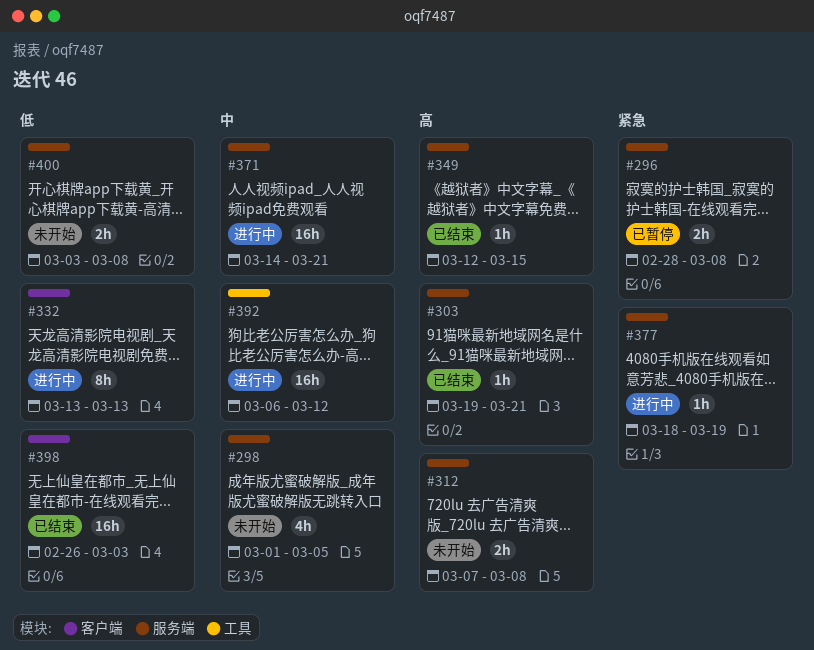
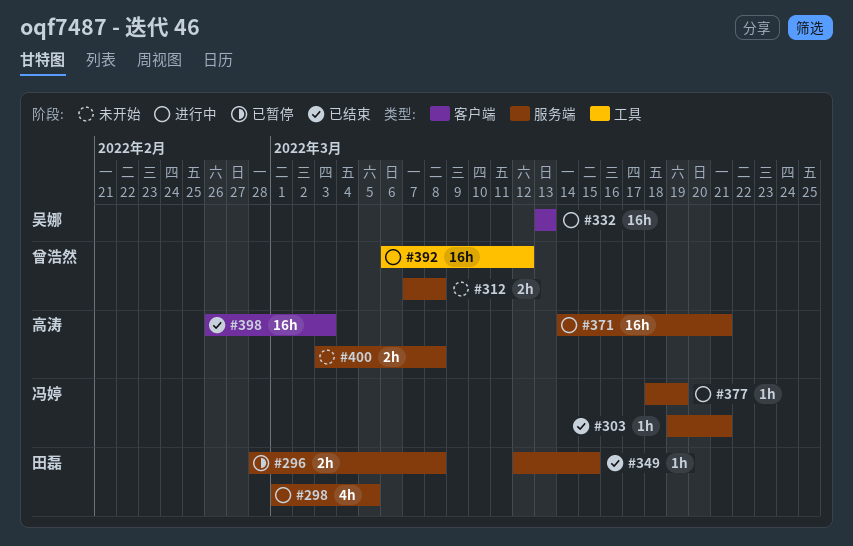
#298, status: 未开始 -> 进行中
#332, estimate: 8h -> 16h

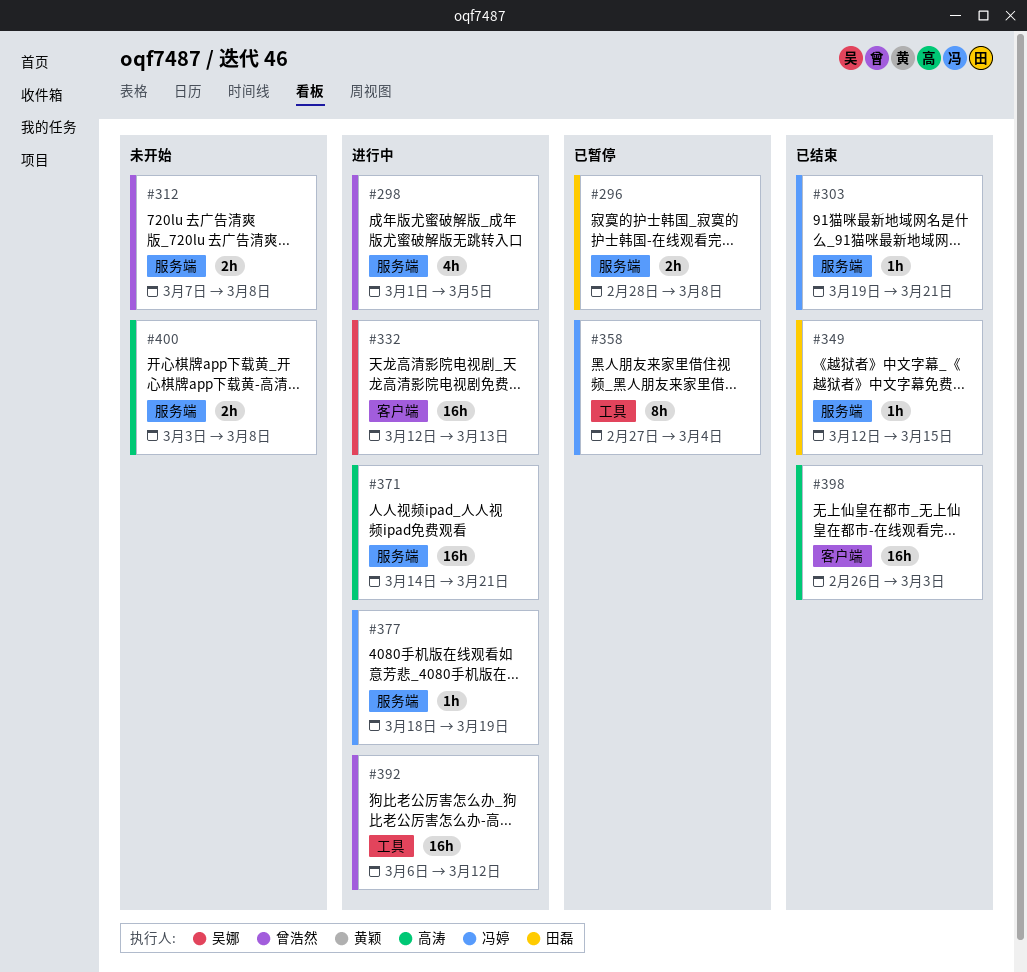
#298, owner: 田磊 -> 曾浩然
#332, start: Mar 13 -> Mar 12
#358: none -> present

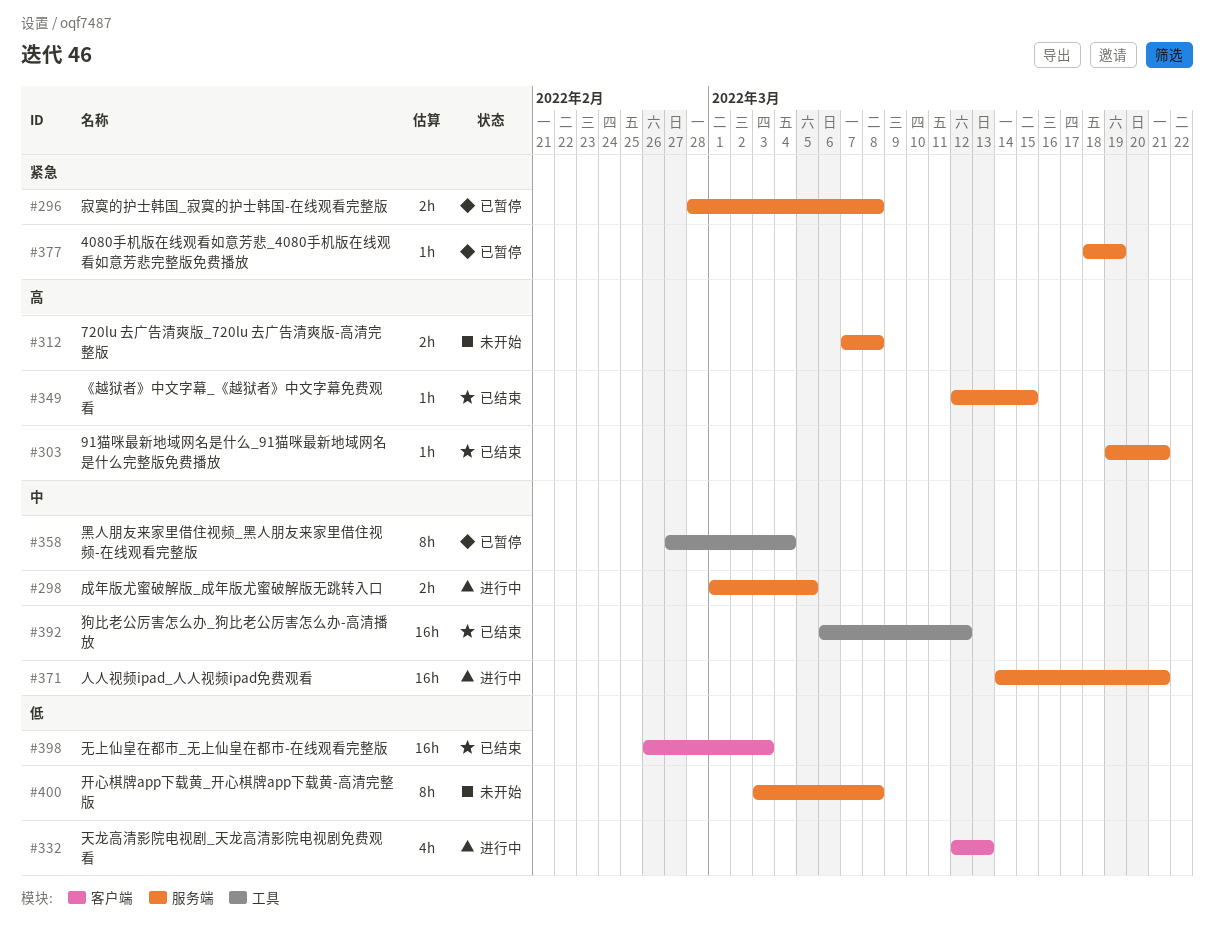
#298, estimate: 4h -> 2h
#332, estimate: 16h -> 4h
#377, status: 进行中 -> 已暂停
#392, status: 进行中 -> 已结束
#400, estimate: 2h -> 8h

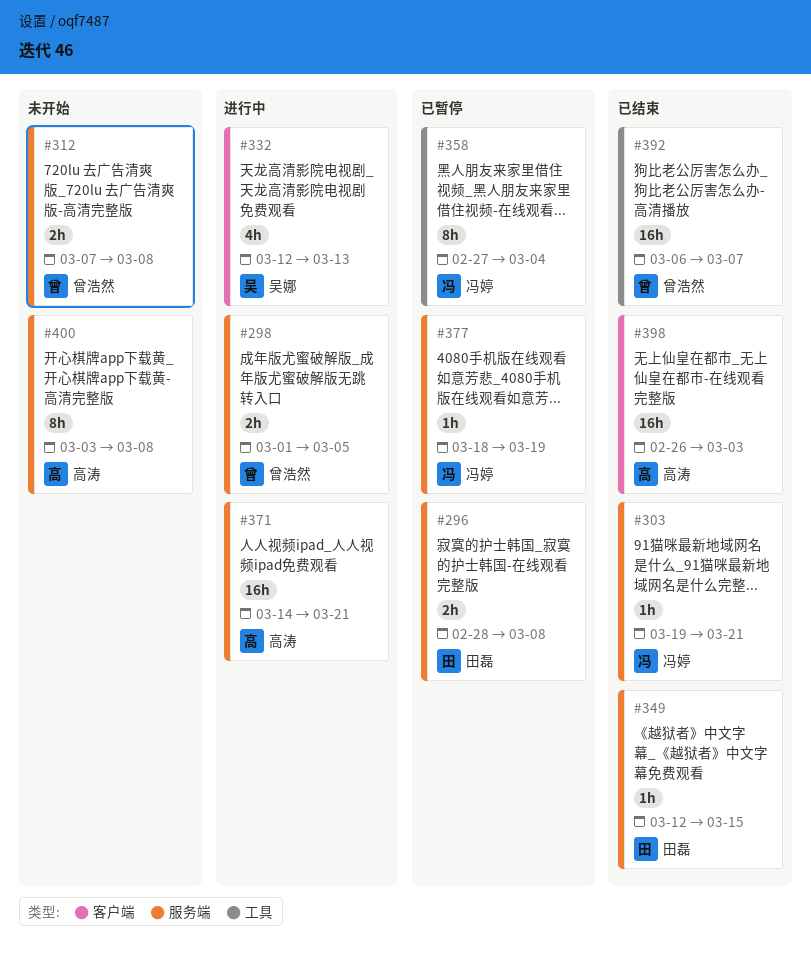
#392, due: Mar 12 -> Mar 7

